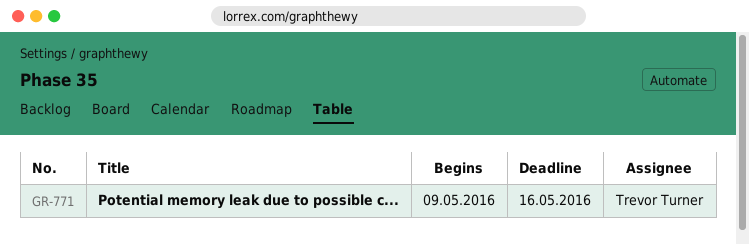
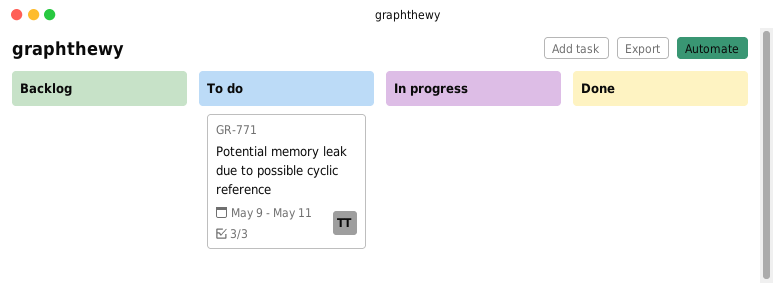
GR-771, due: May 16 -> May 11

